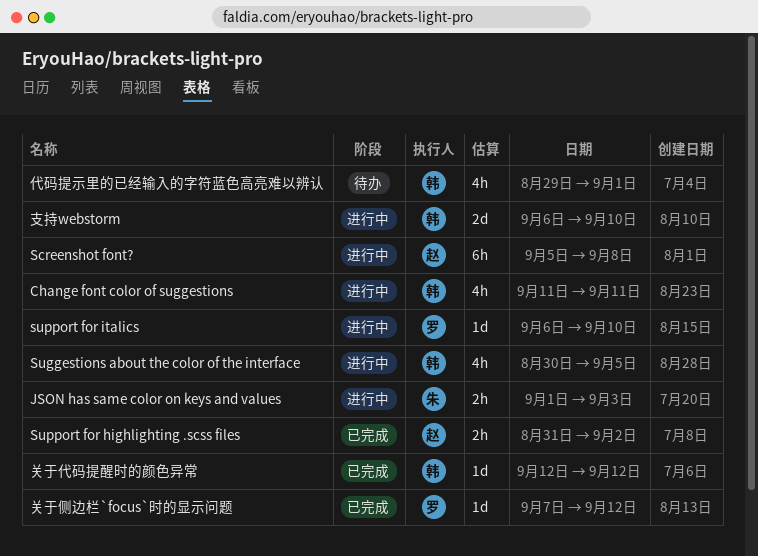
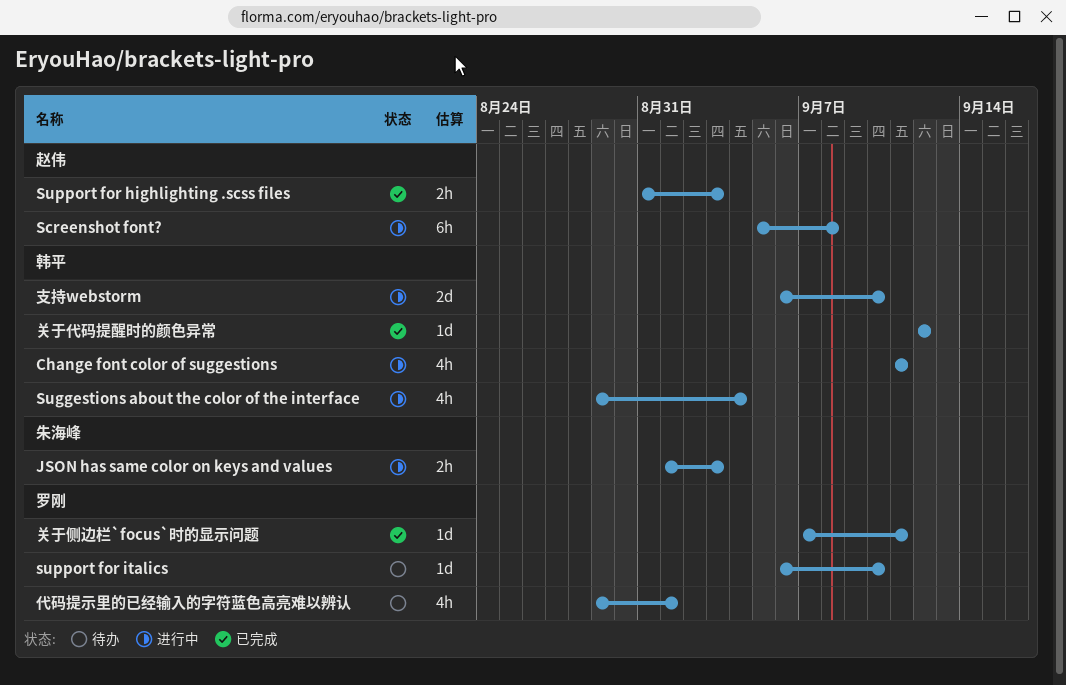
Suggestions about the color of the interface, start: Aug 30 -> Aug 29
Suggestions about the color of the interface, due: Sep 5 -> Sep 4
Support for highlighting .scss files, due: Sep 2 -> Sep 3
support for italics, status: 进行中 -> 待办
代码提示里的已经输入的字符蓝色高亮难以辨认, owner: 韩平 -> 罗刚
关于侧边栏`focus`时的显示问题, due: Sep 12 -> Sep 11

